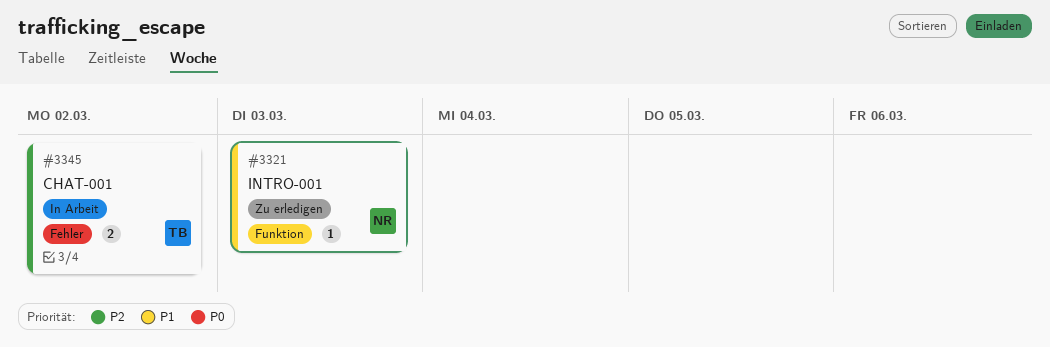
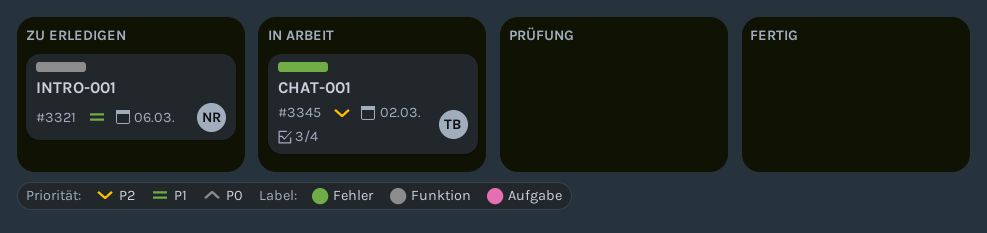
#3321, due: Mar 3 -> Mar 6

